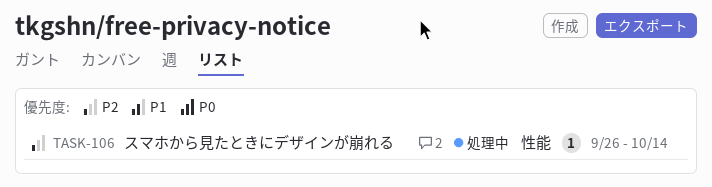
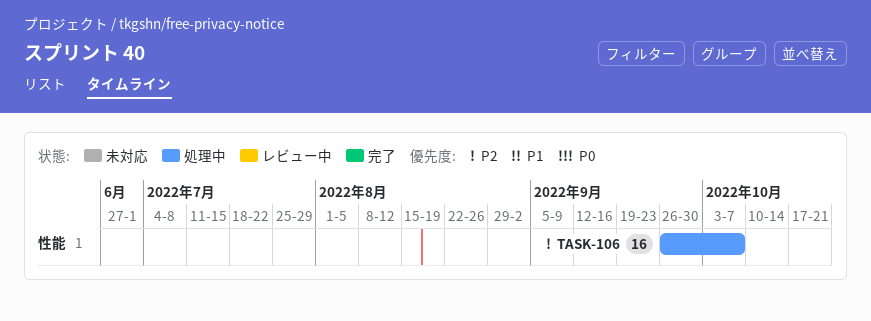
TASK-106, estimate: 1 -> 16
TASK-106, due: Oct 14 -> Oct 7

